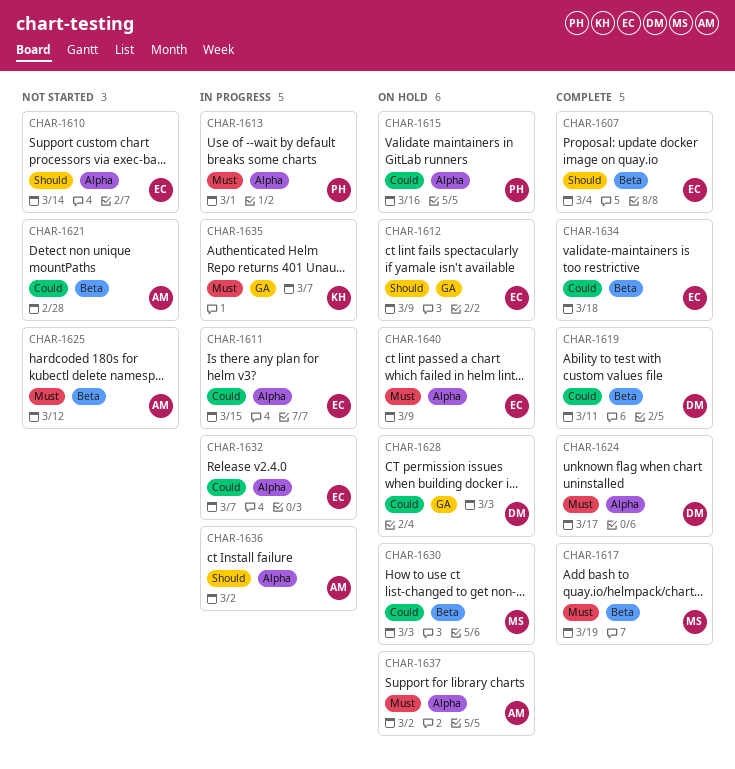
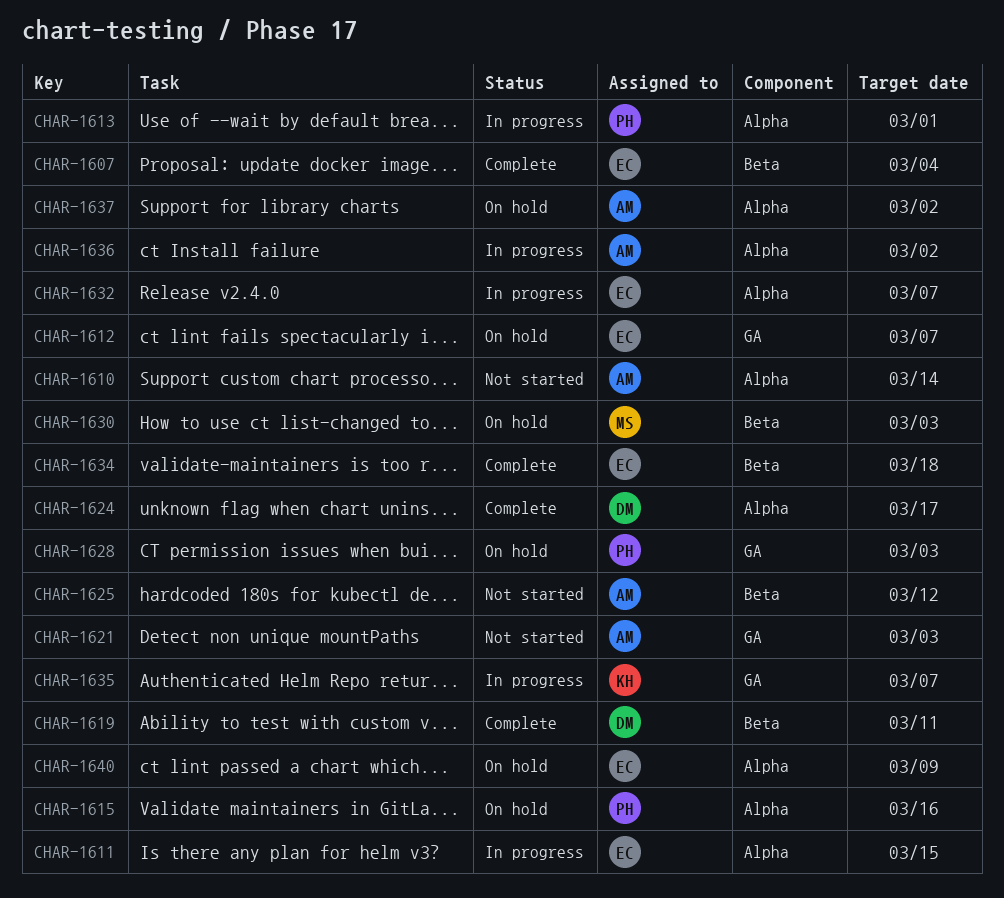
CHAR-1610, owner: EC -> AM
CHAR-1612, due: Mar 9 -> Mar 7
CHAR-1617: present -> none
CHAR-1621, label: Beta -> GA
CHAR-1621, due: Feb 28 -> Mar 3
CHAR-1628, owner: DM -> PH

